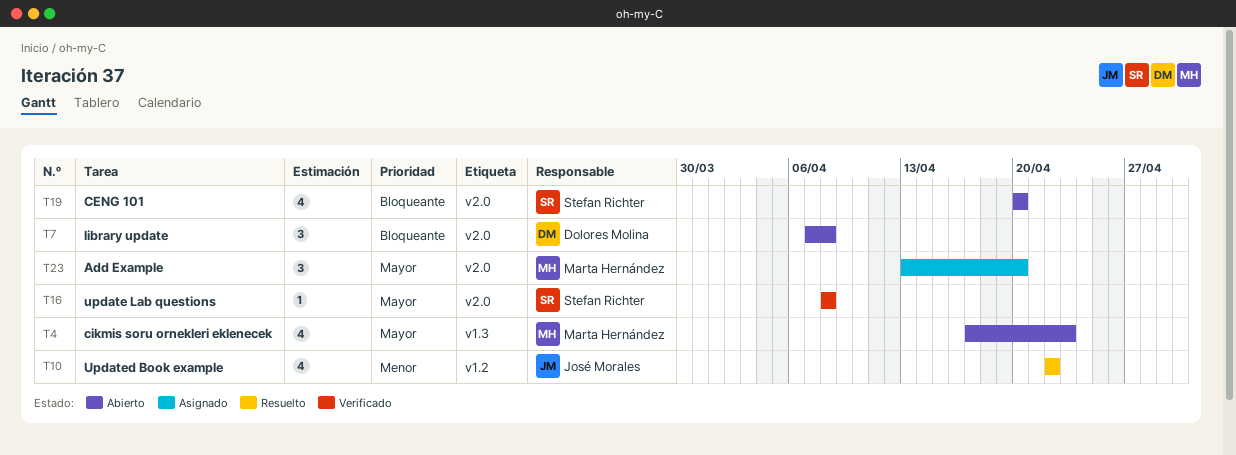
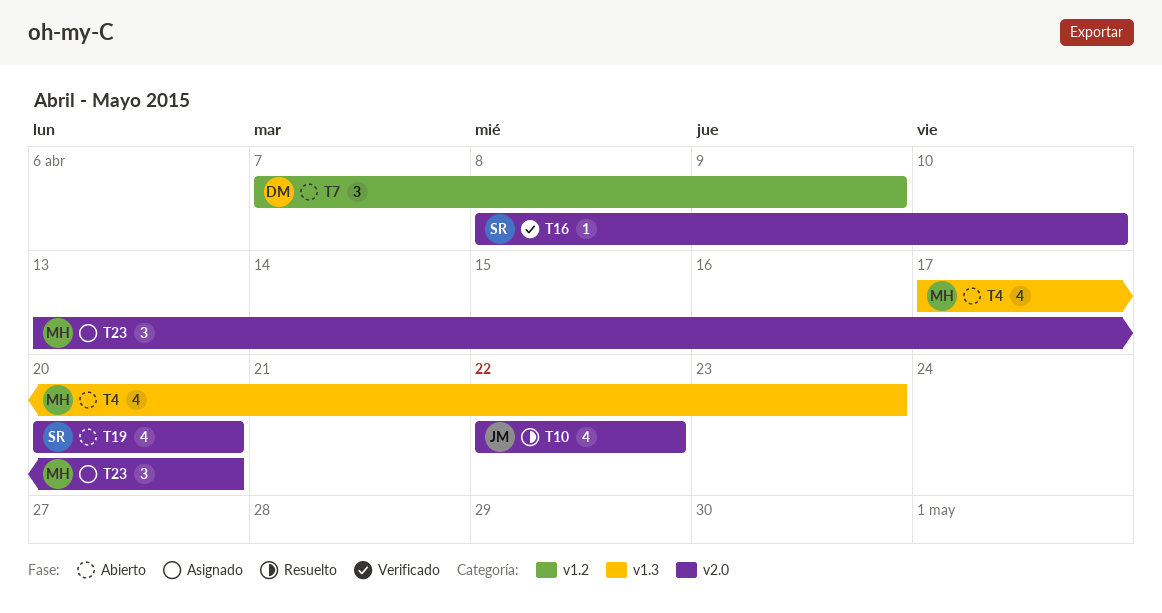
T7, label: v2.0 -> v1.2
T7, due: Apr 8 -> Apr 9
T10, label: v1.2 -> v2.0
T16, due: Apr 8 -> Apr 10

